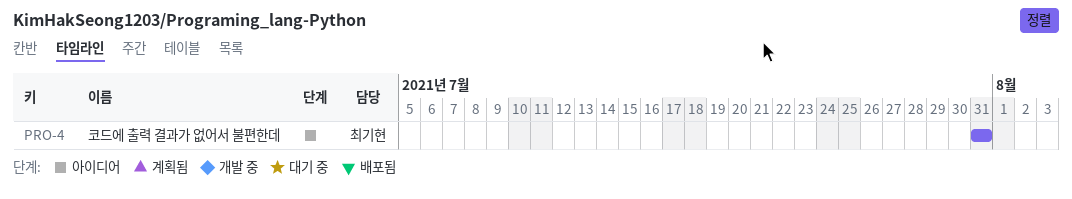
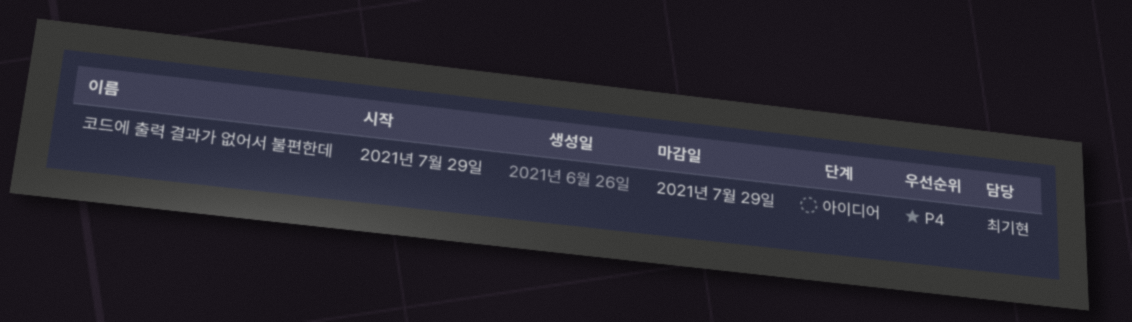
코드에 출력 결과가 없어서 불편한데, start: Jul 31 -> Jul 29
코드에 출력 결과가 없어서 불편한데, due: Jul 31 -> Jul 29

